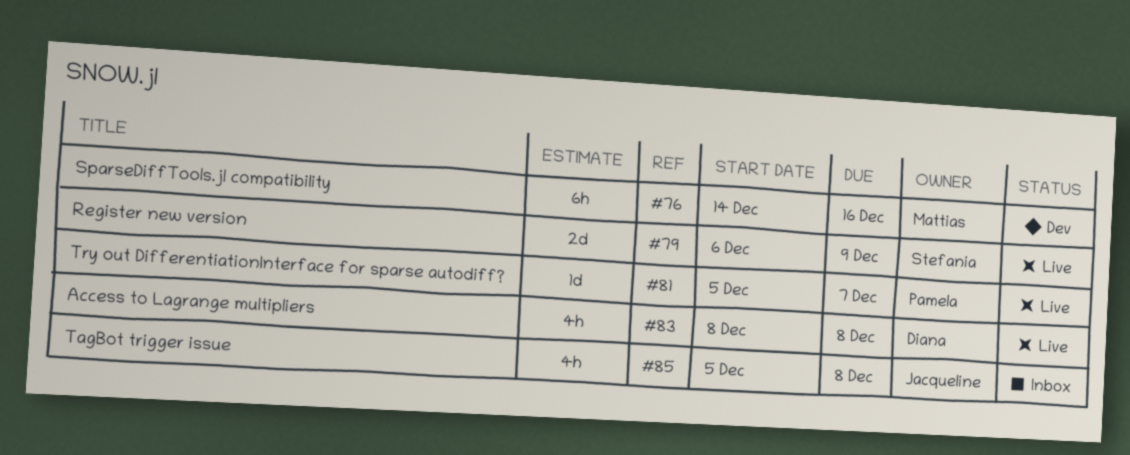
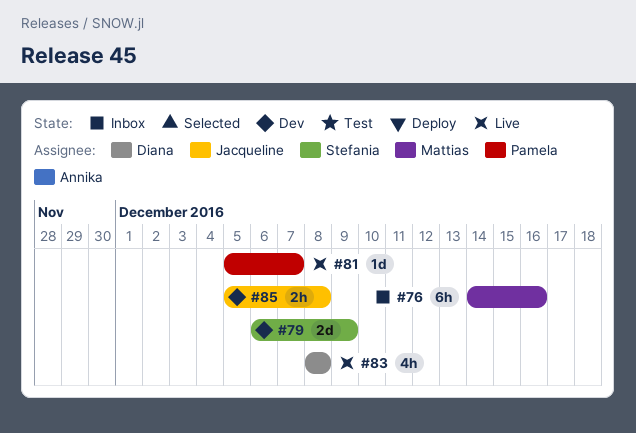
#76, status: Dev -> Inbox
#79, status: Live -> Dev
#85, status: Inbox -> Dev
#85, estimate: 4h -> 2h

